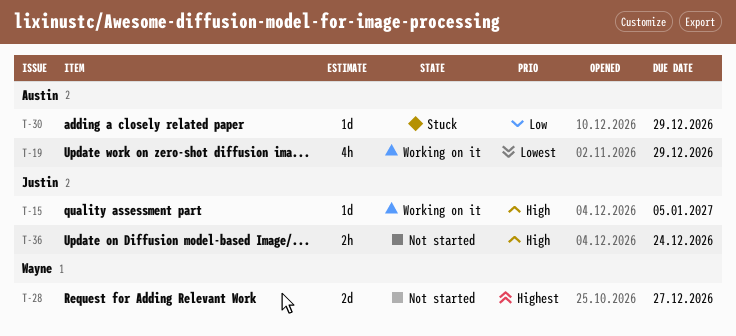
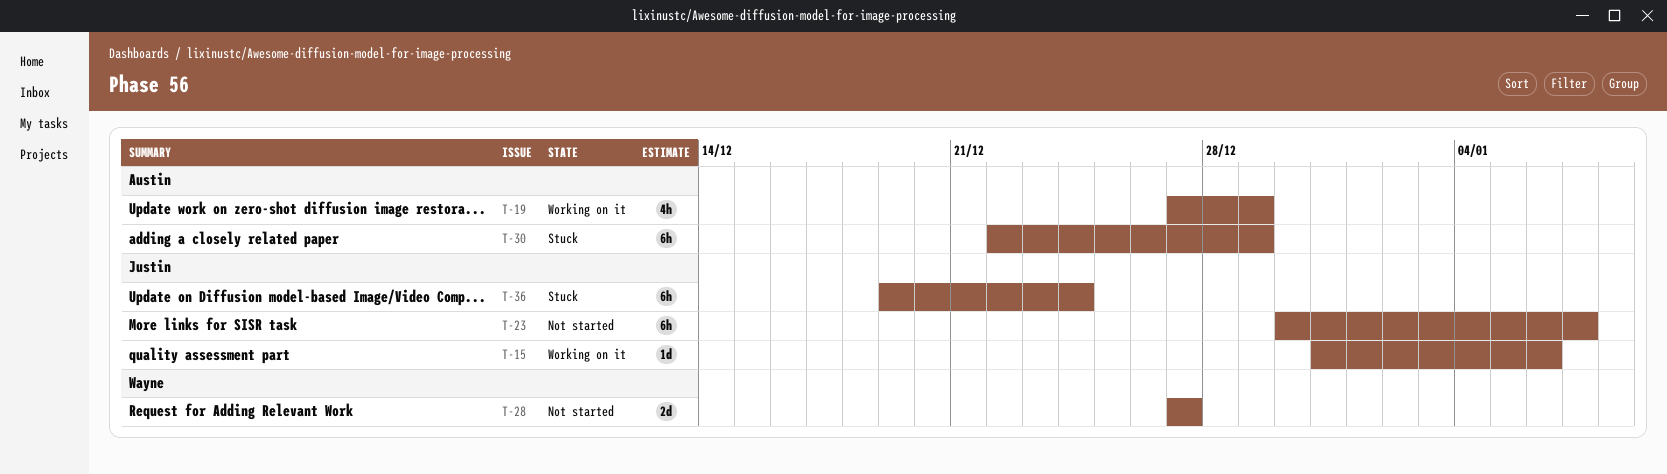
T-15, due: Jan 5 -> Jan 6
T-23: none -> present
T-30, estimate: 1d -> 6h
T-36, status: Not started -> Stuck
T-36, estimate: 2h -> 6h

